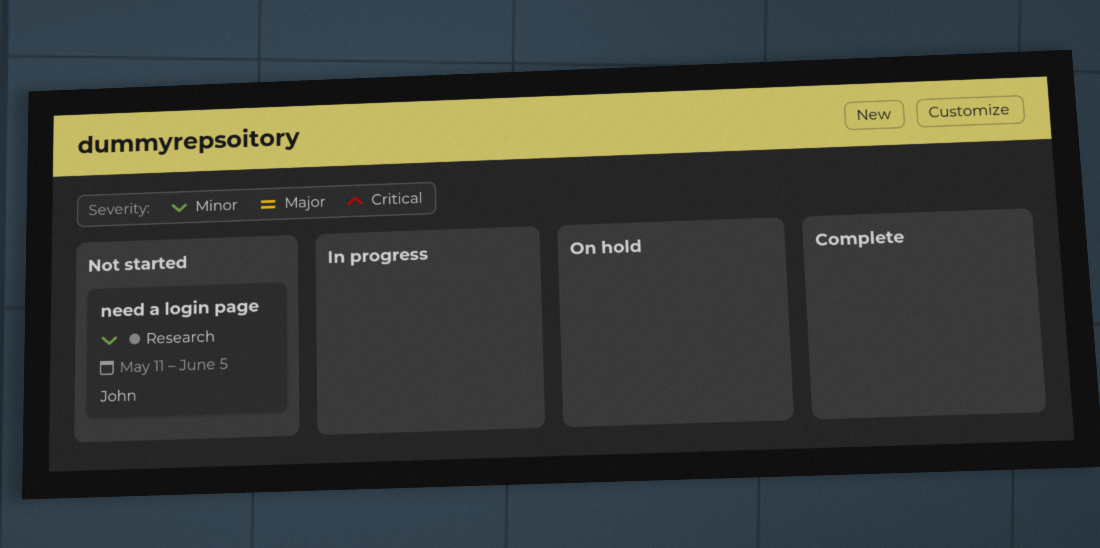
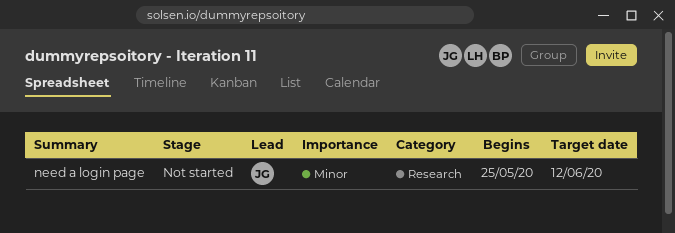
need a login page, start: May 11 -> May 25
need a login page, due: Jun 5 -> Jun 12

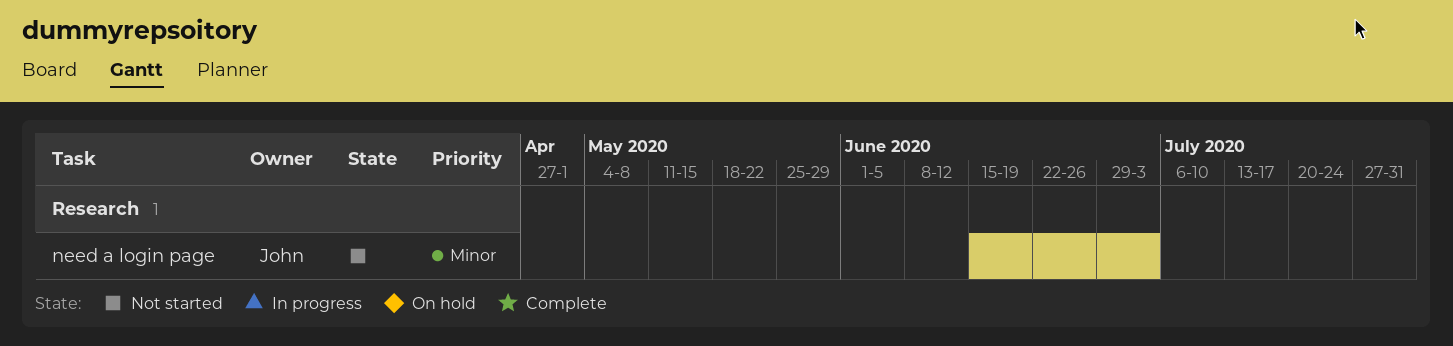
need a login page, start: May 25 -> Jun 15
need a login page, due: Jun 12 -> Jul 3

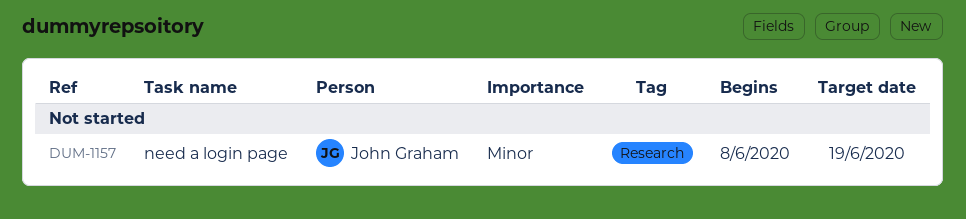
need a login page, start: Jun 15 -> Jun 8
need a login page, due: Jul 3 -> Jun 19

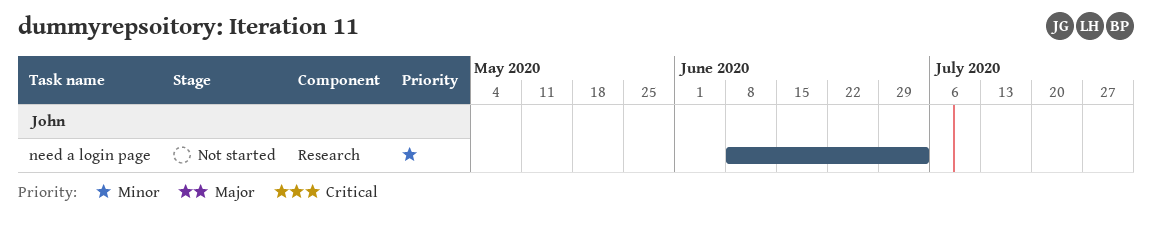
need a login page, due: Jun 19 -> Jul 3

